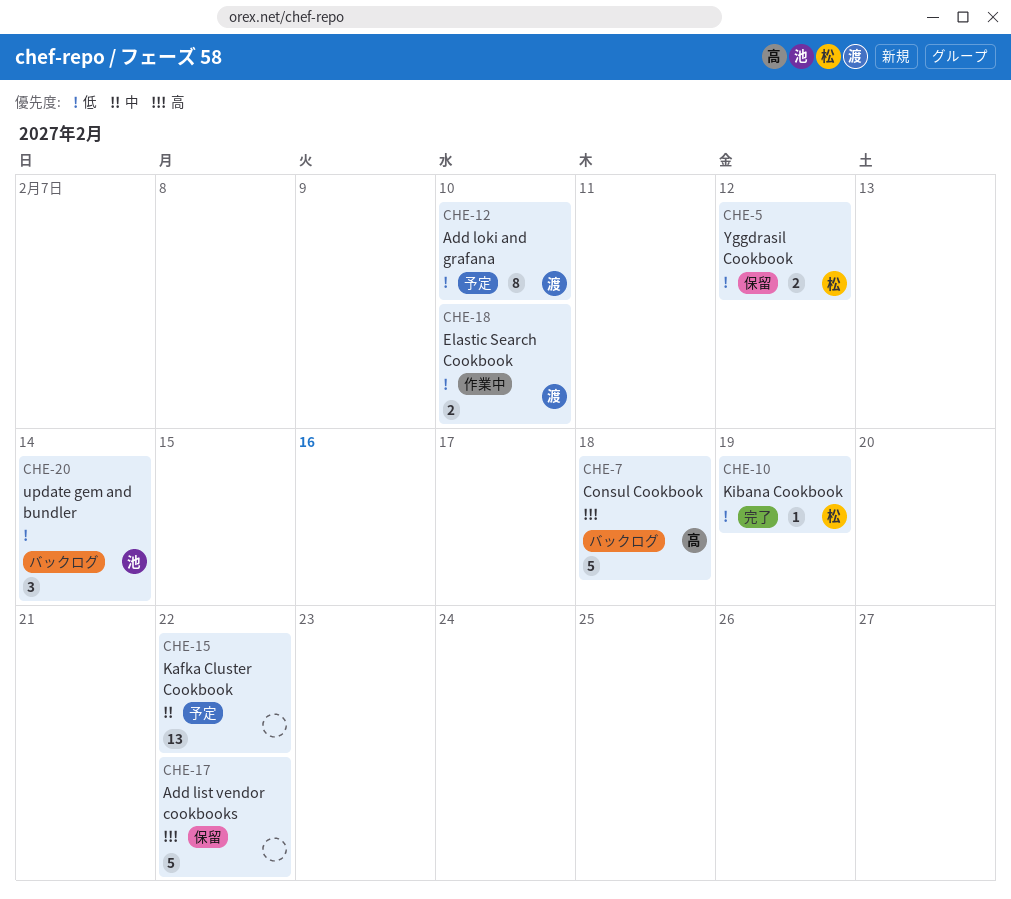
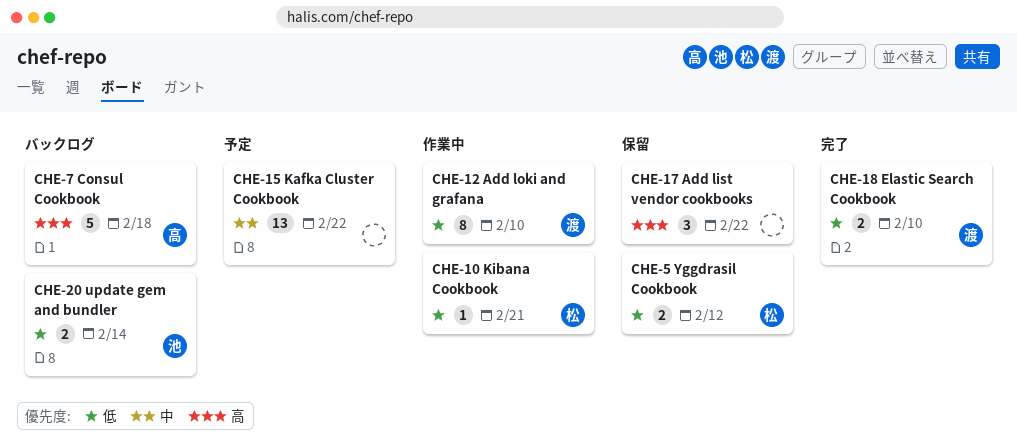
CHE-10, status: 完了 -> 作業中
CHE-10, due: Feb 19 -> Feb 21
CHE-12, status: 予定 -> 作業中
CHE-17, estimate: 5 -> 3
CHE-18, status: 作業中 -> 完了
CHE-20, estimate: 3 -> 2

